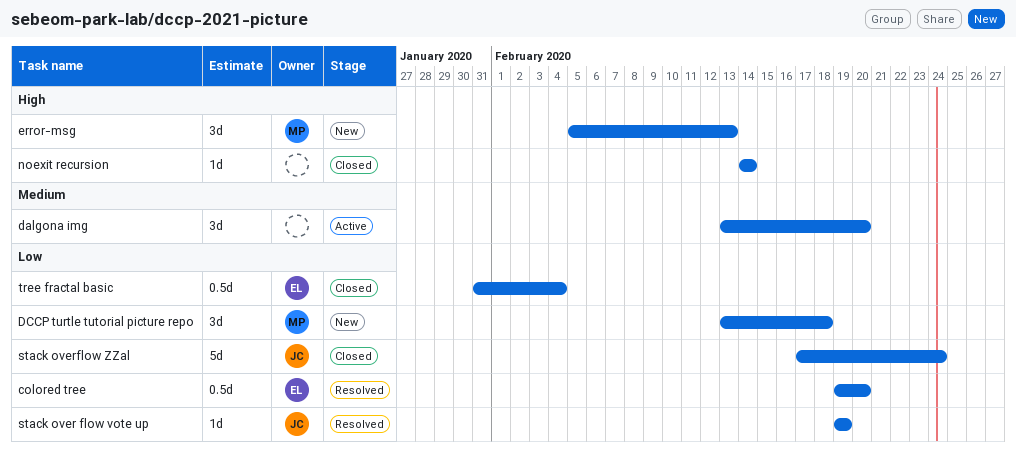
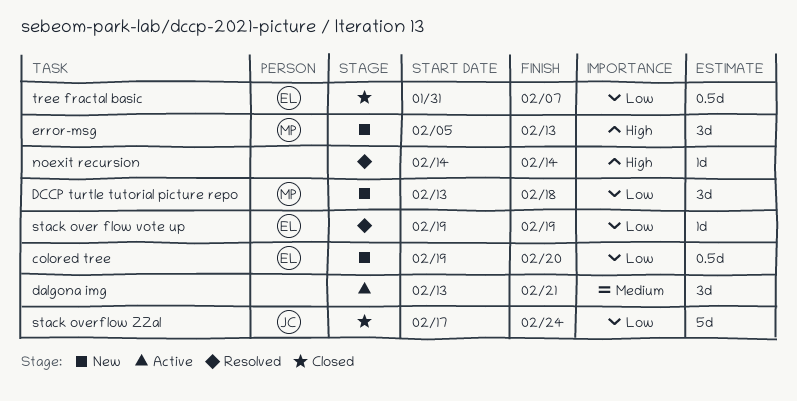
colored tree, status: Resolved -> New
dalgona img, due: Feb 20 -> Feb 21
noexit recursion, status: Closed -> Resolved
stack over flow vote up, owner: JC -> EL
tree fractal basic, due: Feb 4 -> Feb 7

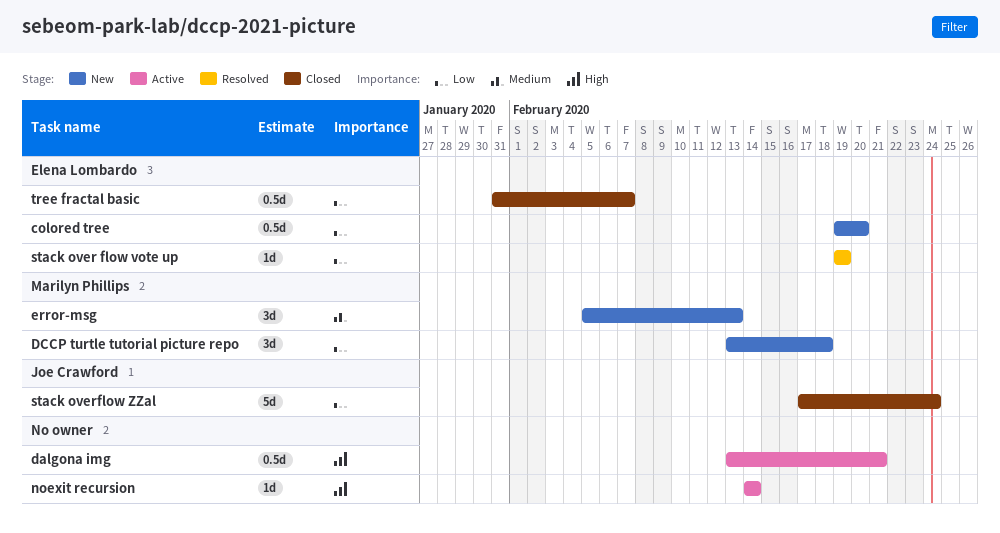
dalgona img, priority: Medium -> High
dalgona img, estimate: 3d -> 0.5d
error-msg, priority: High -> Medium
noexit recursion, status: Resolved -> Active

